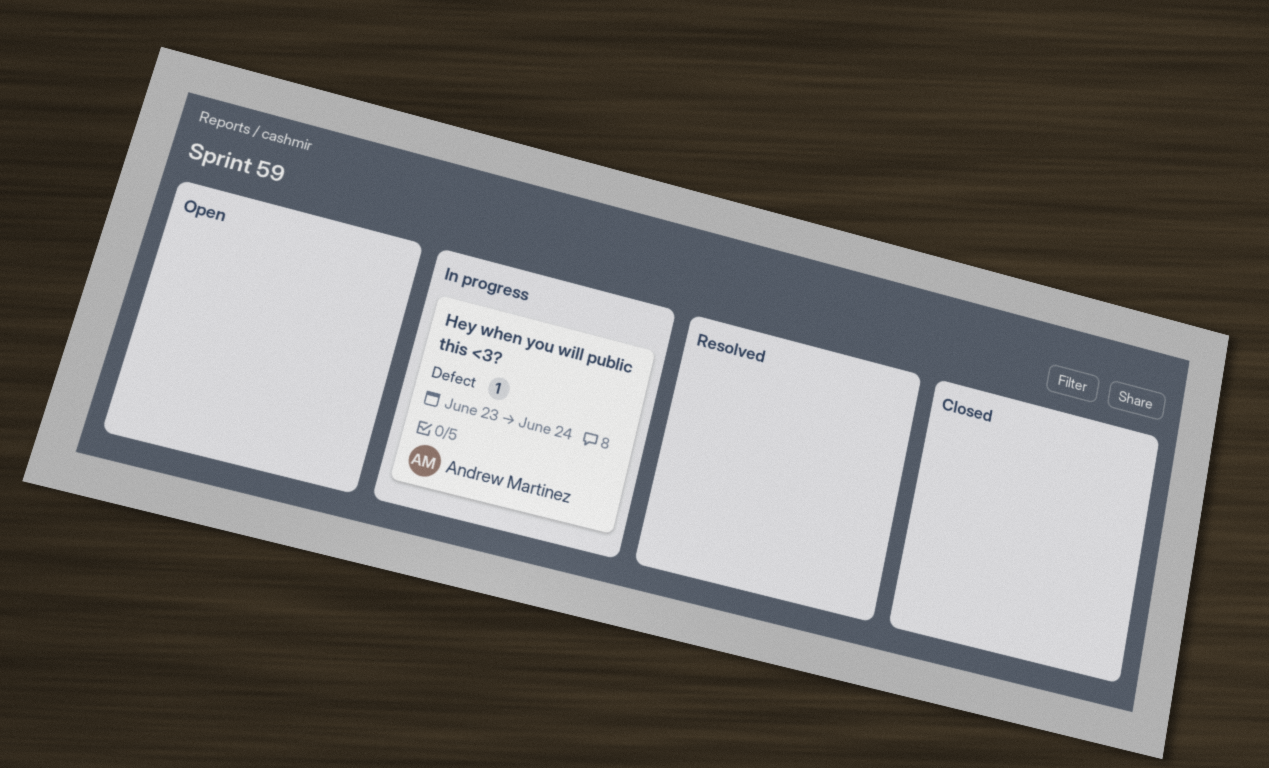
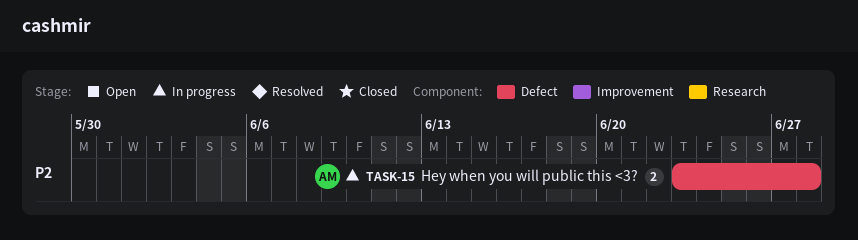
Hey when you will public this <3?, estimate: 1 -> 2
Hey when you will public this <3?, due: Jun 24 -> Jun 28

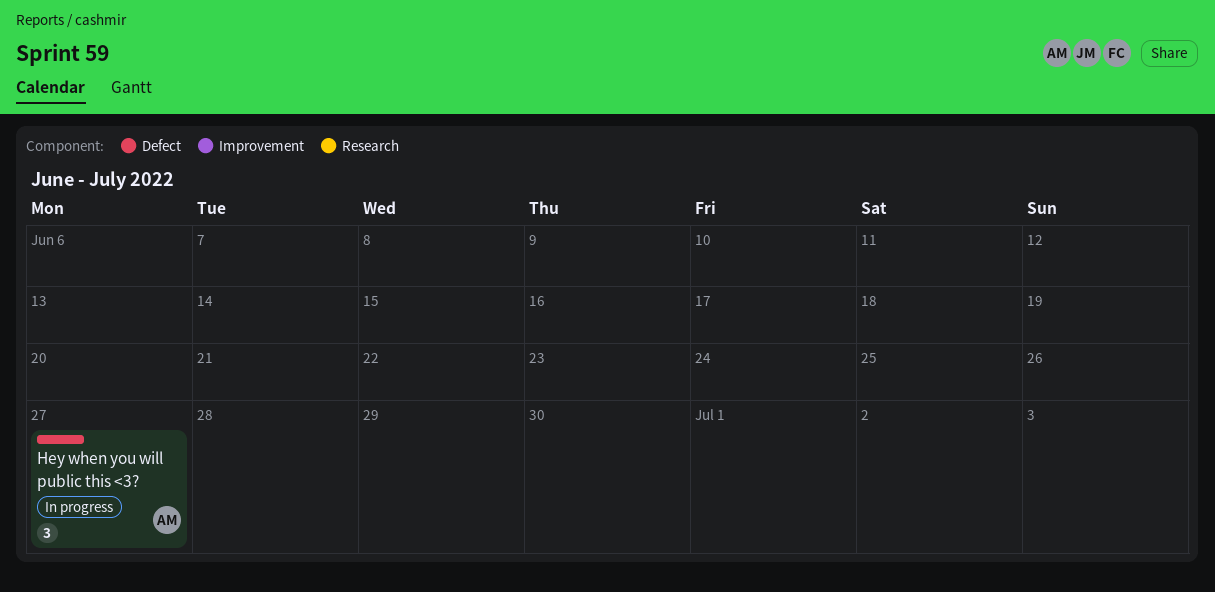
Hey when you will public this <3?, estimate: 2 -> 3
Hey when you will public this <3?, due: Jun 28 -> Jun 27

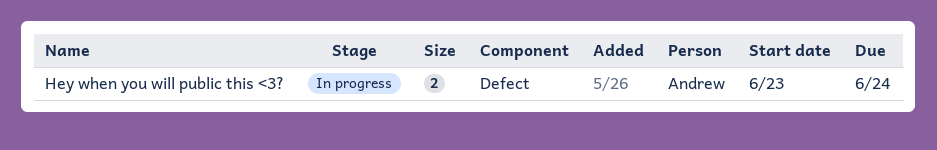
Hey when you will public this <3?, estimate: 3 -> 2
Hey when you will public this <3?, due: Jun 27 -> Jun 24

